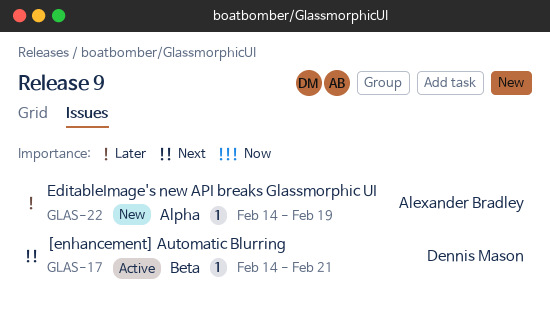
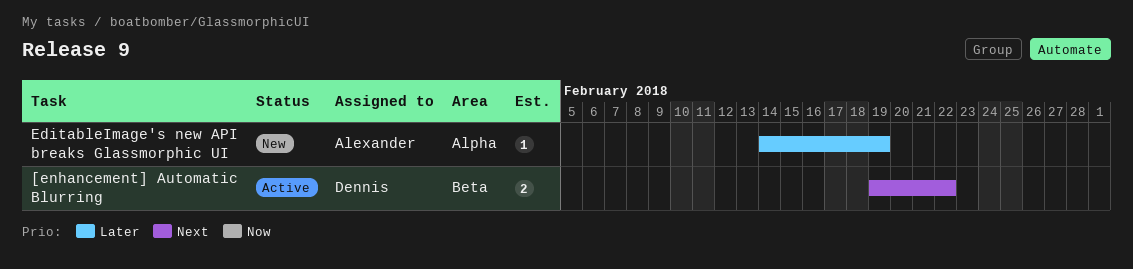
[enhancement] Automatic Blurring, estimate: 1 -> 2
[enhancement] Automatic Blurring, start: Feb 14 -> Feb 19
[enhancement] Automatic Blurring, due: Feb 21 -> Feb 22

